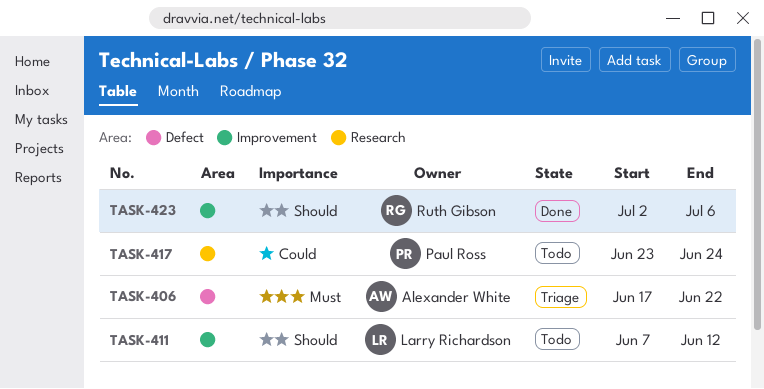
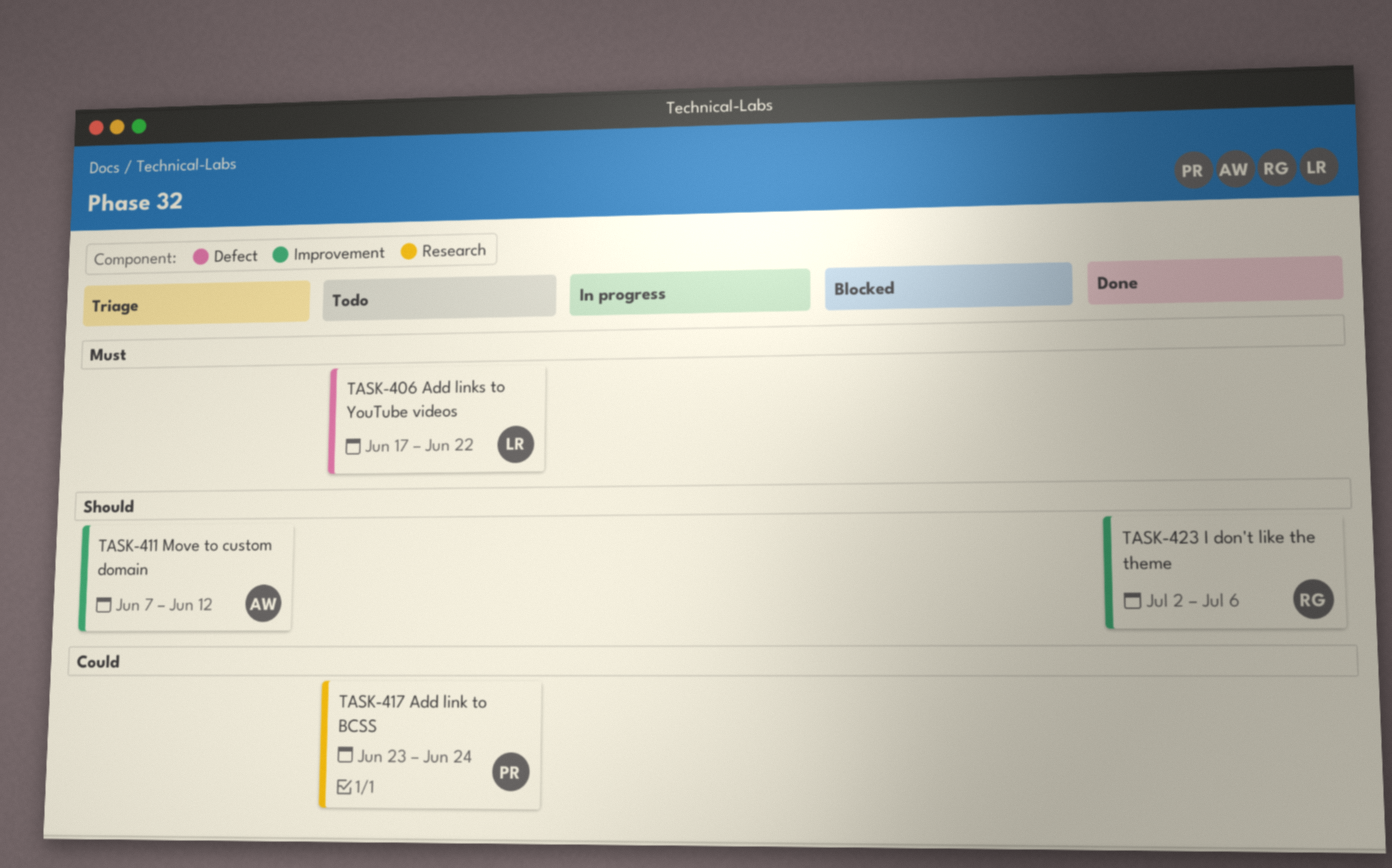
TASK-406, status: Triage -> Todo
TASK-406, owner: Alexander White -> Larry Richardson
TASK-411, status: Todo -> Triage
TASK-411, owner: Larry Richardson -> Alexander White

